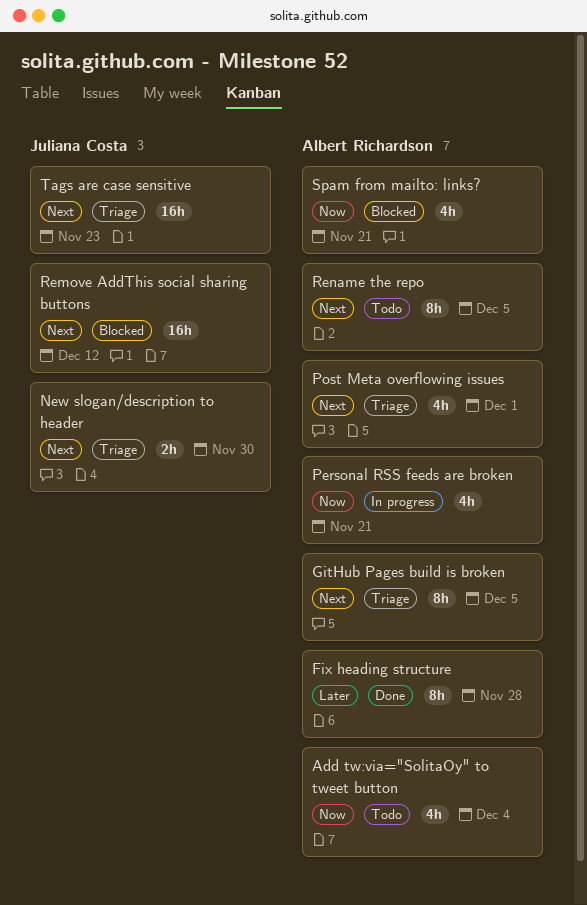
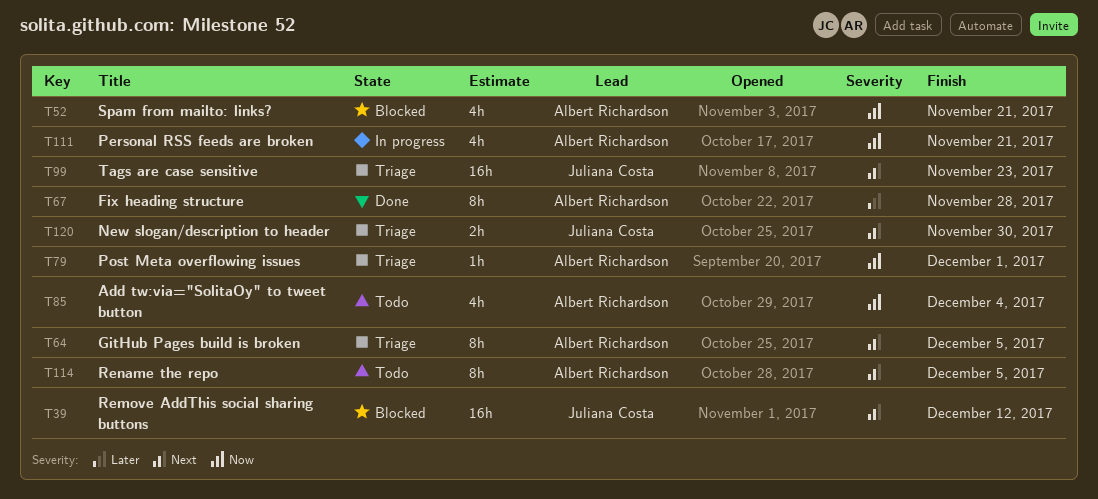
Post Meta overflowing issues, priority: Next -> Now
Post Meta overflowing issues, estimate: 4h -> 1h

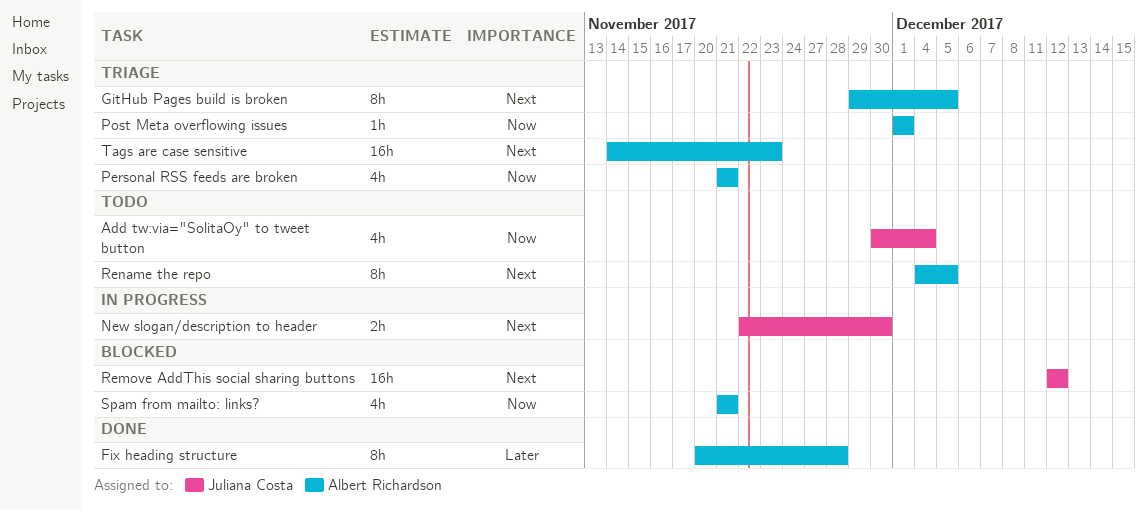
Add tw:via="SolitaOy" to tweet button, owner: Albert Richardson -> Juliana Costa
New slogan/description to header, status: Triage -> In progress
Personal RSS feeds are broken, status: In progress -> Triage
Tags are case sensitive, owner: Juliana Costa -> Albert Richardson

